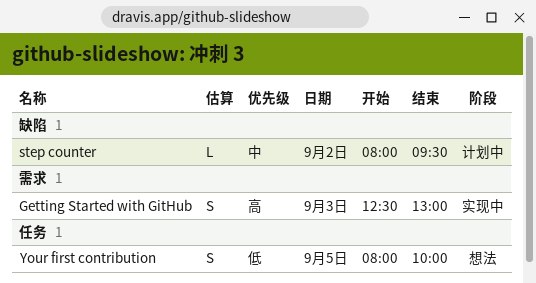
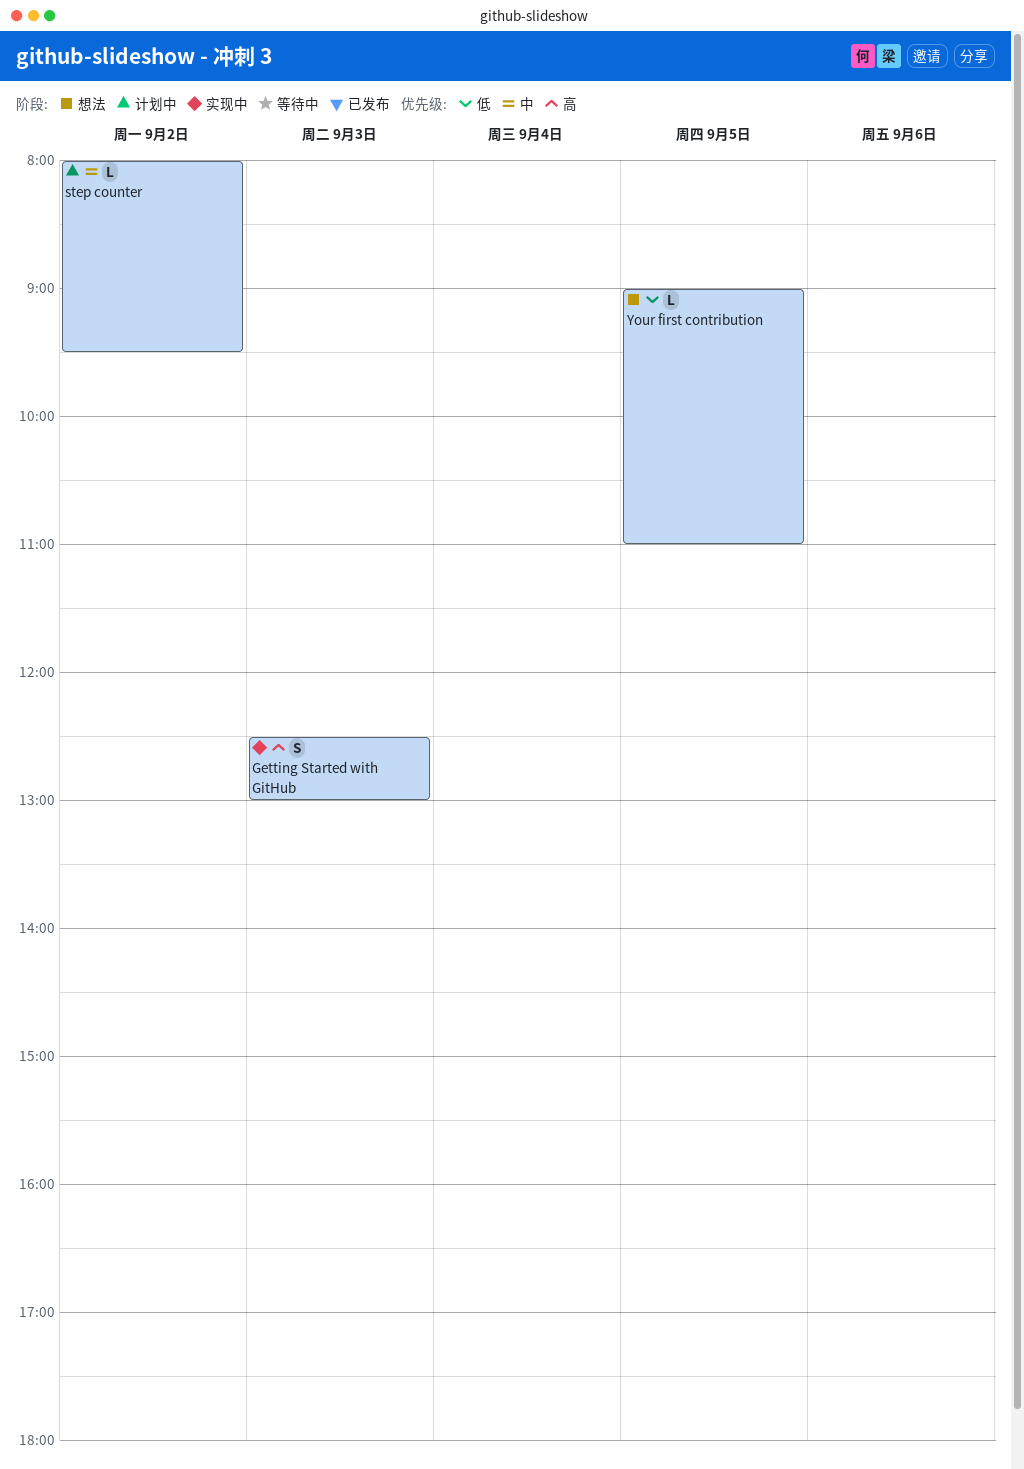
Your first contribution, estimate: S -> L
Your first contribution, begins: 08:00 -> 09:00
Your first contribution, ends: 10:00 -> 11:00

